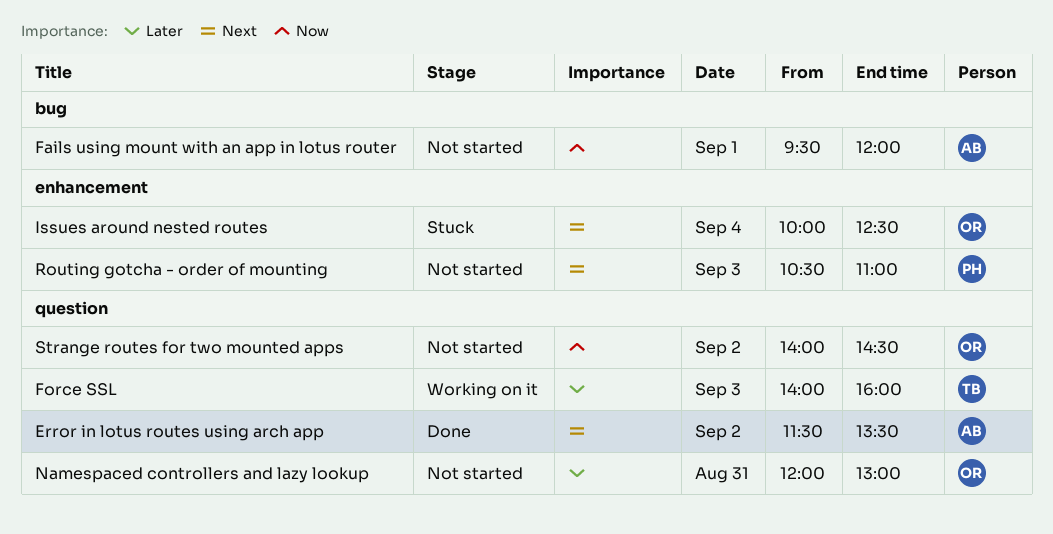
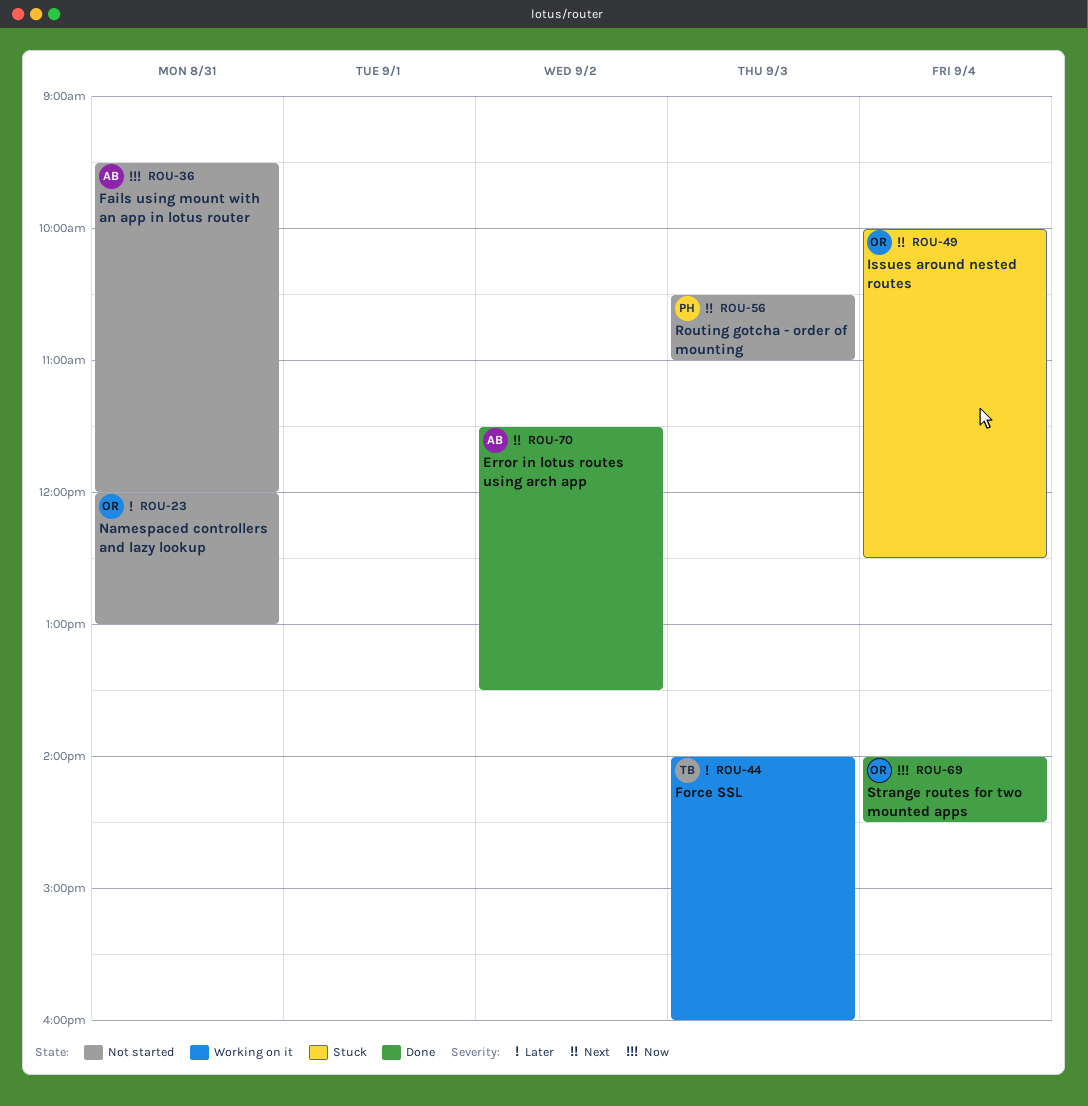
Fails using mount with an app in lotus router, day: Sep 1 -> Aug 31
Strange routes for two mounted apps, status: Not started -> Done
Strange routes for two mounted apps, day: Sep 2 -> Sep 4

